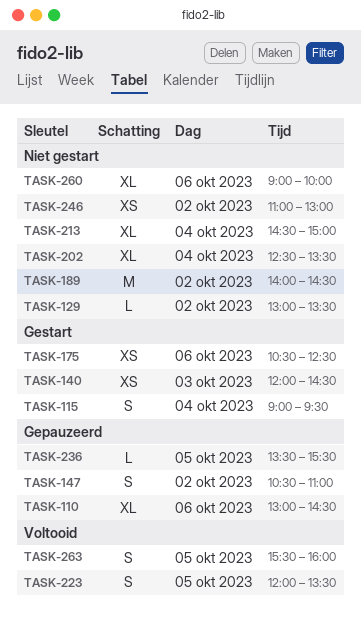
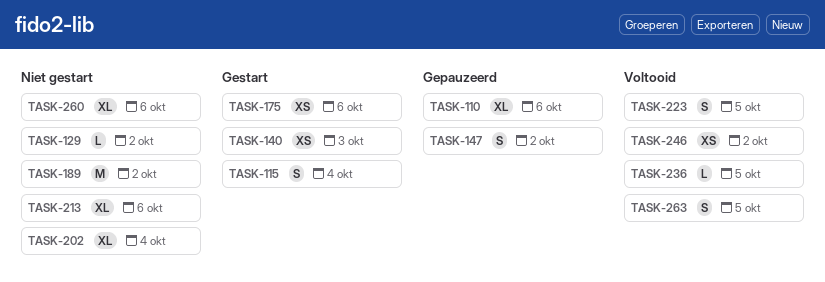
TASK-213, day: Oct 4 -> Oct 6
TASK-236, status: Gepauzeerd -> Voltooid
TASK-246, status: Niet gestart -> Voltooid

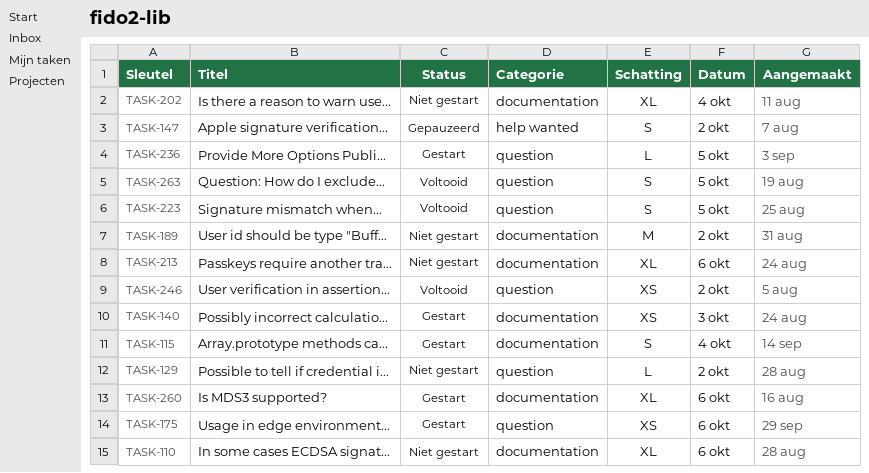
TASK-110, status: Gepauzeerd -> Niet gestart
TASK-236, status: Voltooid -> Gestart
TASK-260, status: Niet gestart -> Gestart

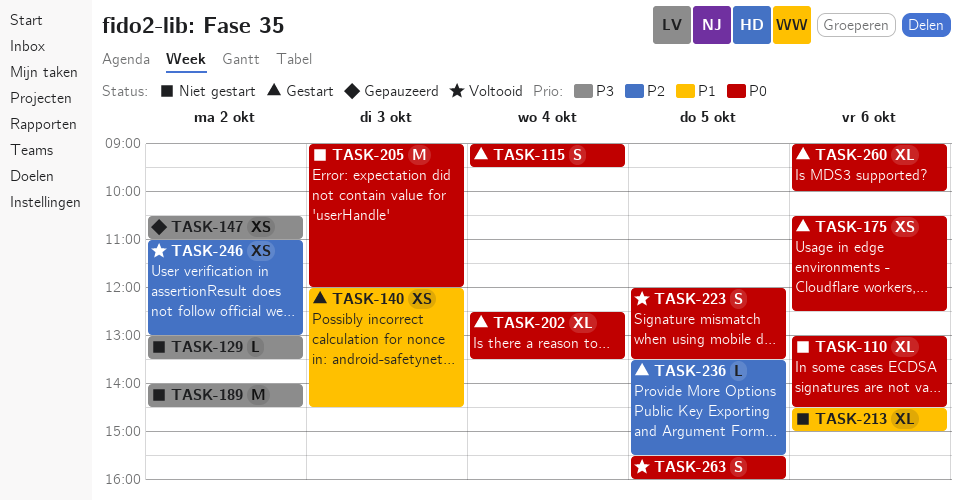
TASK-147, estimate: S -> XS
TASK-202, status: Niet gestart -> Gestart
TASK-205: none -> present

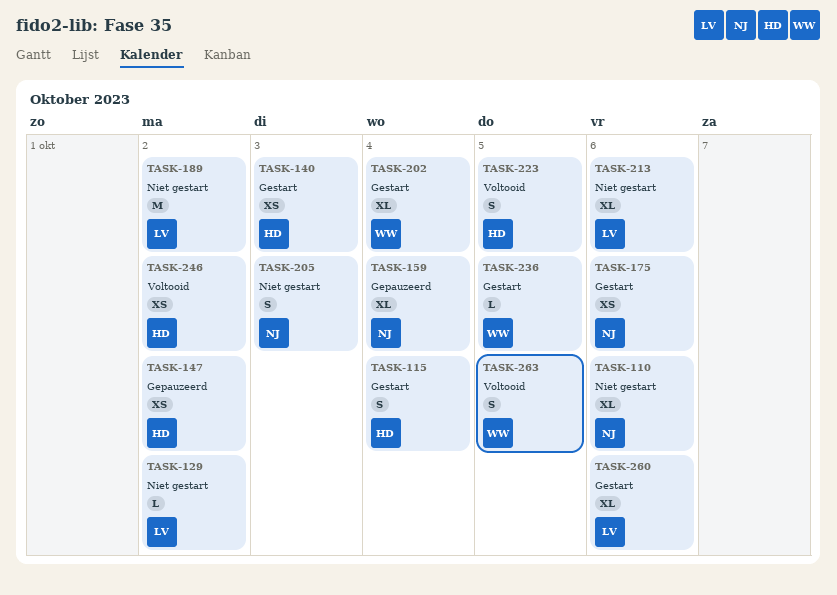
TASK-159: none -> present
TASK-205, estimate: M -> S

